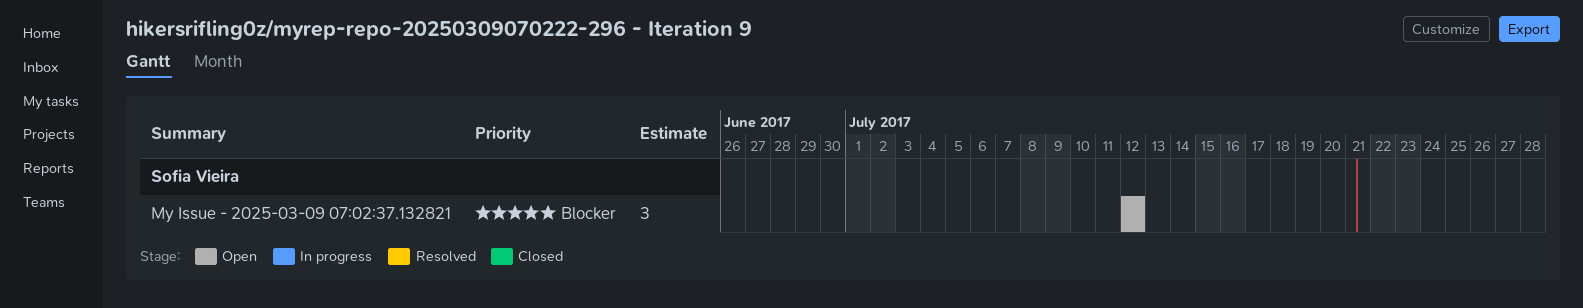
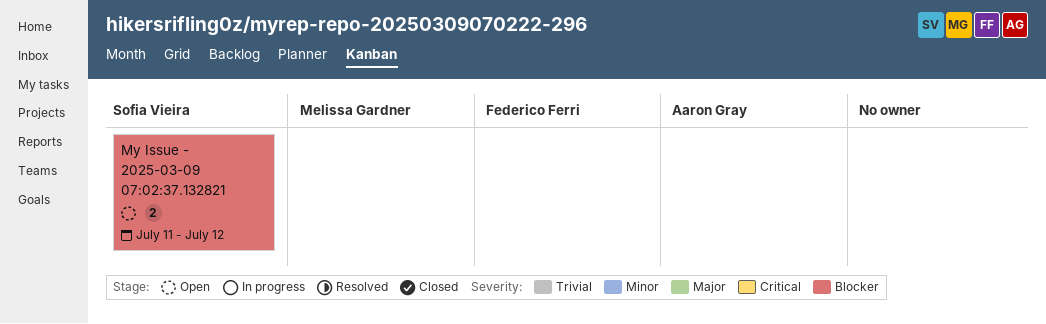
My Issue - 2025-03-09 07:02:37.132821, estimate: 3 -> 2
My Issue - 2025-03-09 07:02:37.132821, start: Jul 12 -> Jul 11

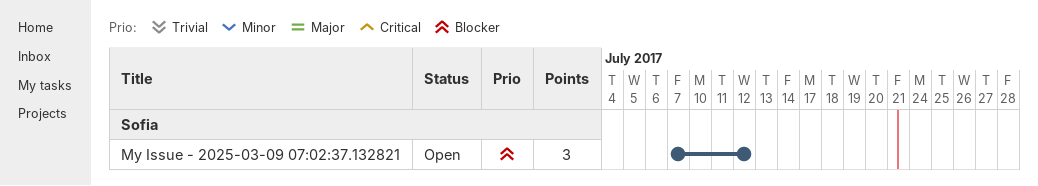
My Issue - 2025-03-09 07:02:37.132821, estimate: 2 -> 3
My Issue - 2025-03-09 07:02:37.132821, start: Jul 11 -> Jul 7

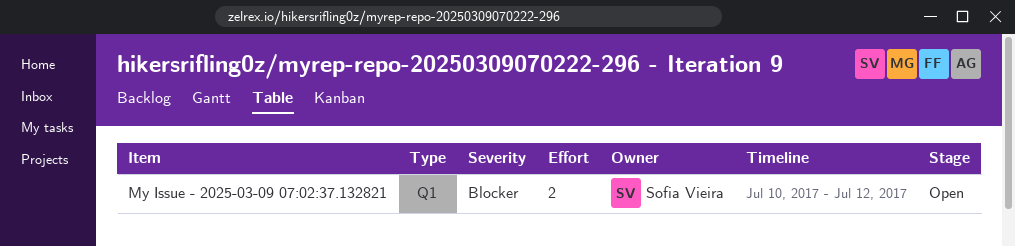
My Issue - 2025-03-09 07:02:37.132821, estimate: 3 -> 2
My Issue - 2025-03-09 07:02:37.132821, start: Jul 7 -> Jul 10

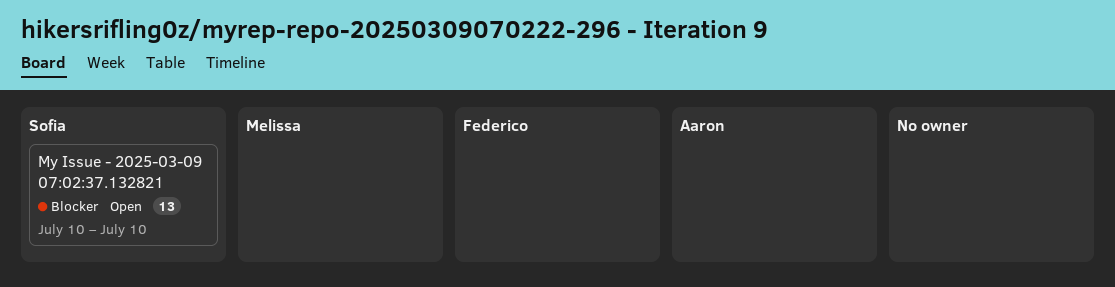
My Issue - 2025-03-09 07:02:37.132821, estimate: 2 -> 13
My Issue - 2025-03-09 07:02:37.132821, due: Jul 12 -> Jul 10

